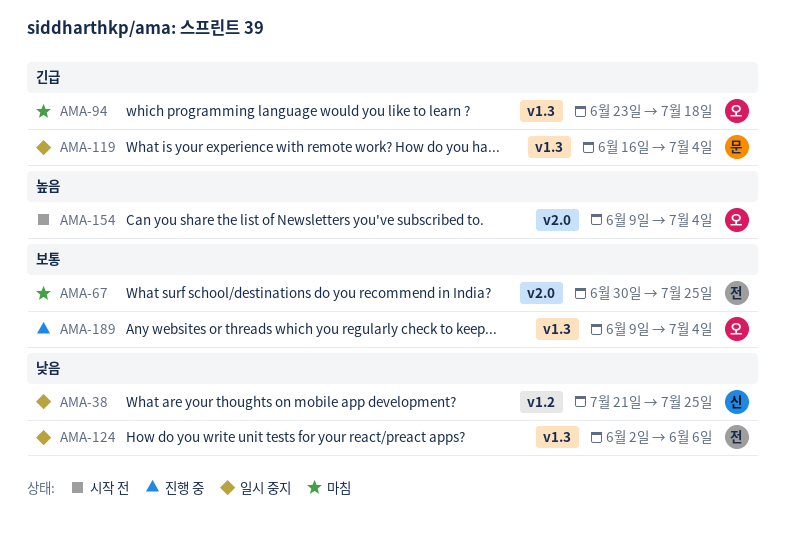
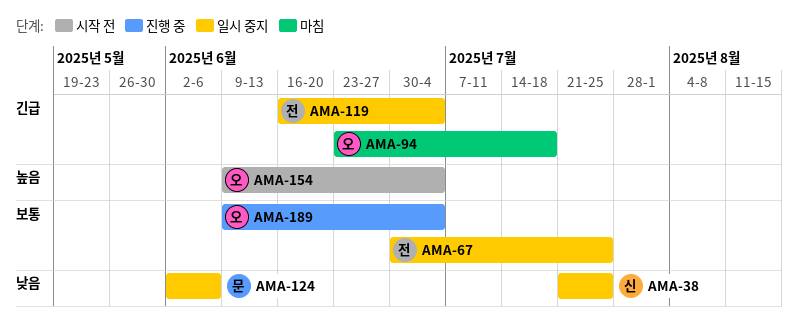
AMA-67, status: 마침 -> 일시 중지
AMA-119, owner: 문 -> 전
AMA-124, owner: 전 -> 문

